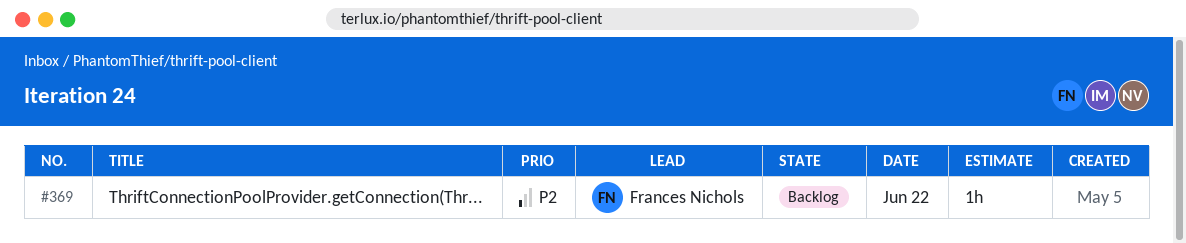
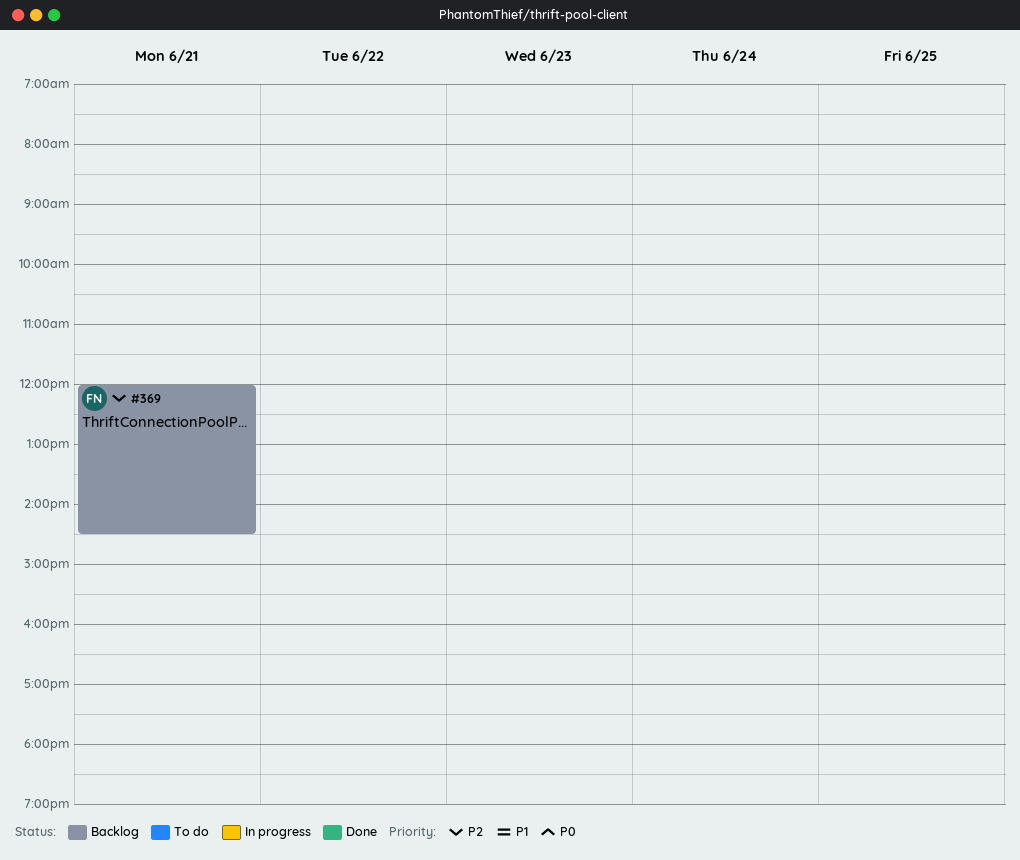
#369, day: Jun 22 -> Jun 21

